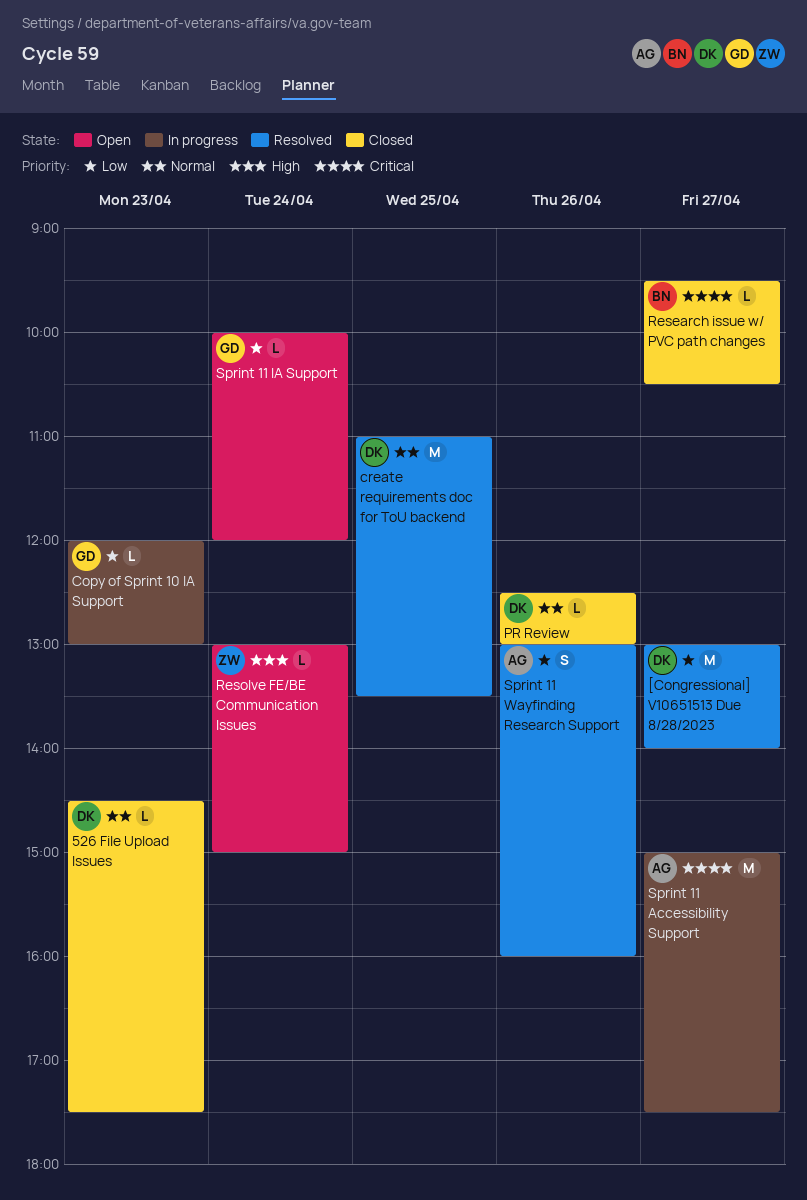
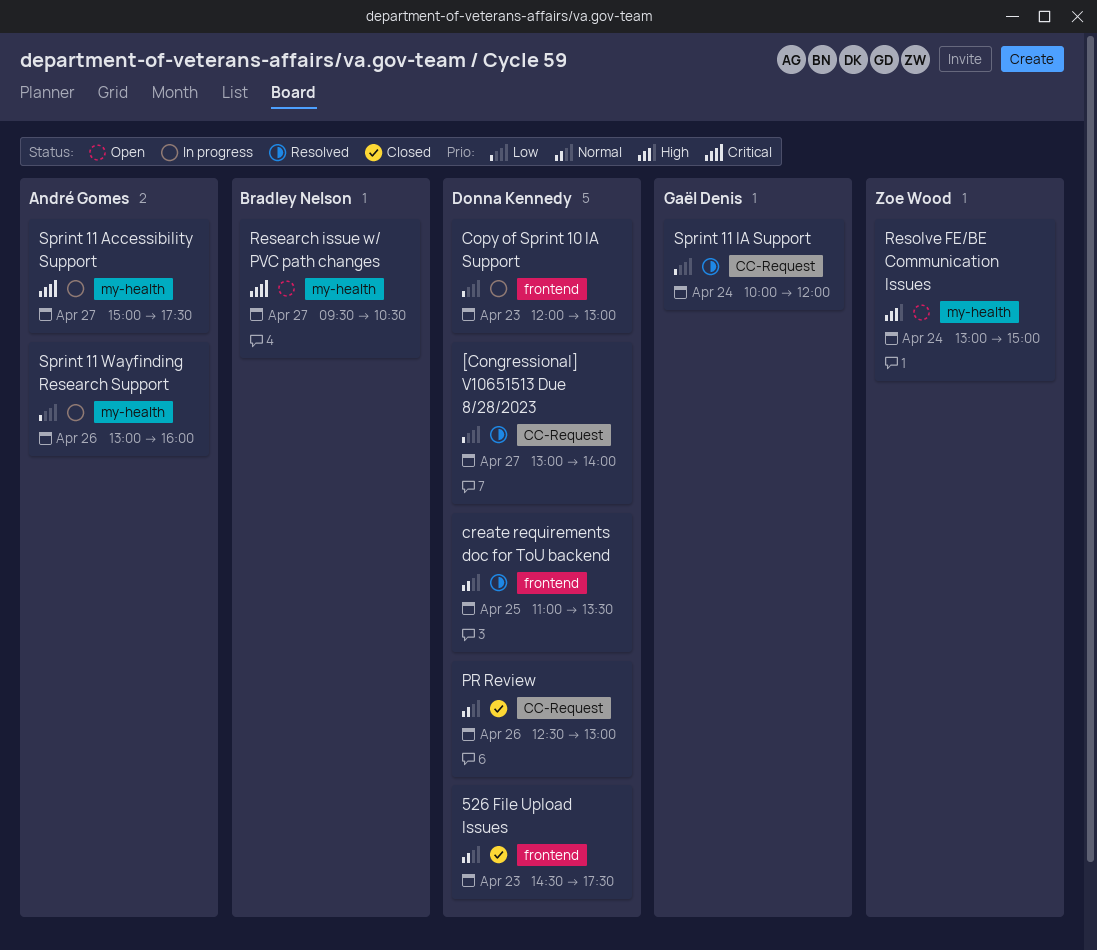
Copy of Sprint 10 IA Support, owner: Gaël Denis -> Donna Kennedy
Research issue w/ PVC path changes, status: Closed -> Open
Sprint 11 IA Support, status: Open -> Resolved
Sprint 11 Wayfinding Research Support, status: Resolved -> In progress

